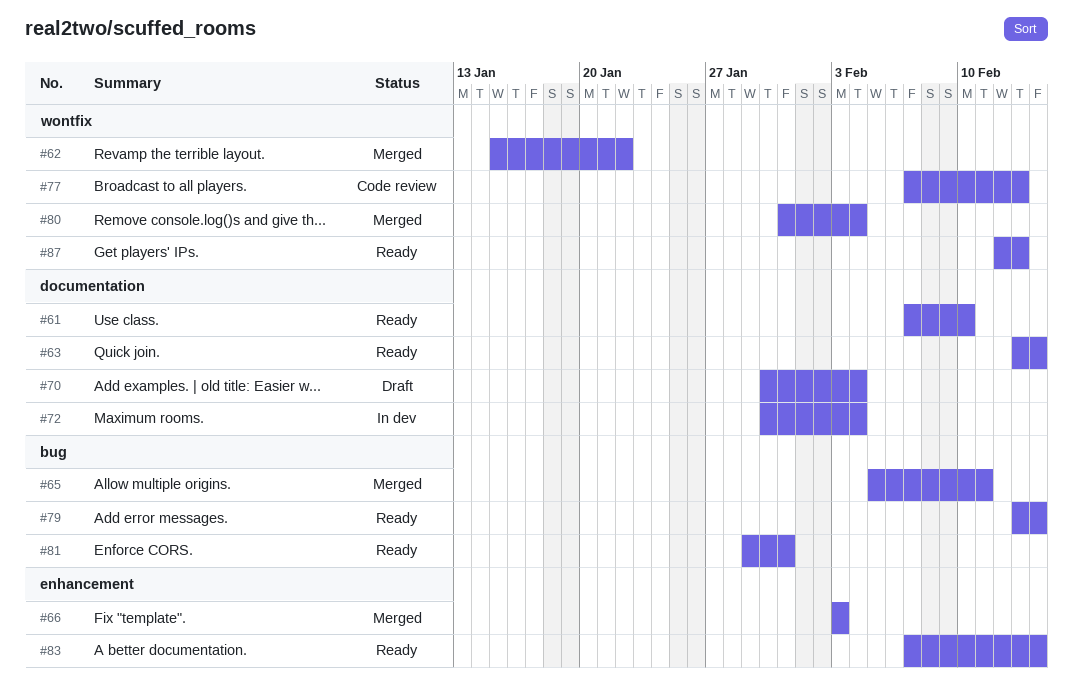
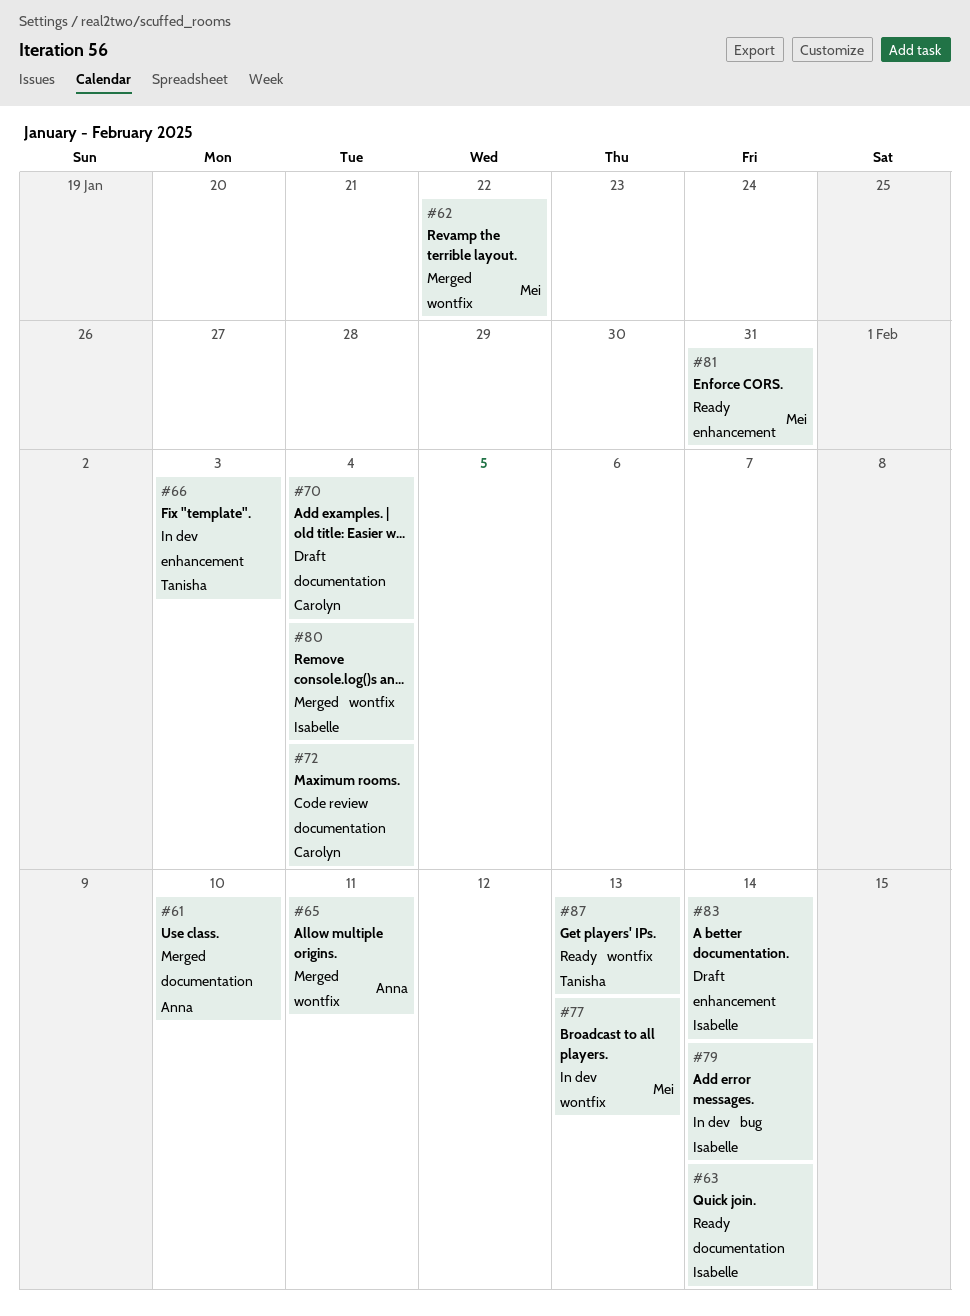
#61, status: Ready -> Merged
#65, label: bug -> wontfix
#66, status: Merged -> In dev
#72, status: In dev -> Code review
#77, status: Code review -> In dev
#79, status: Ready -> In dev
#81, label: bug -> enhancement
#83, status: Ready -> Draft

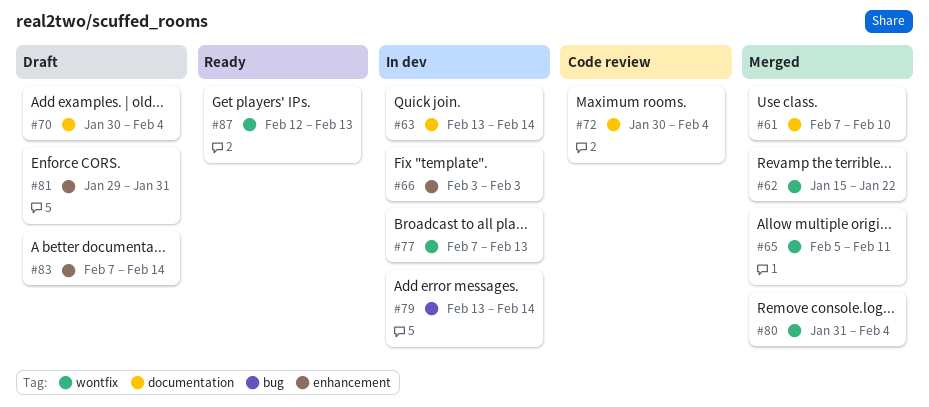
#63, status: Ready -> In dev
#81, status: Ready -> Draft

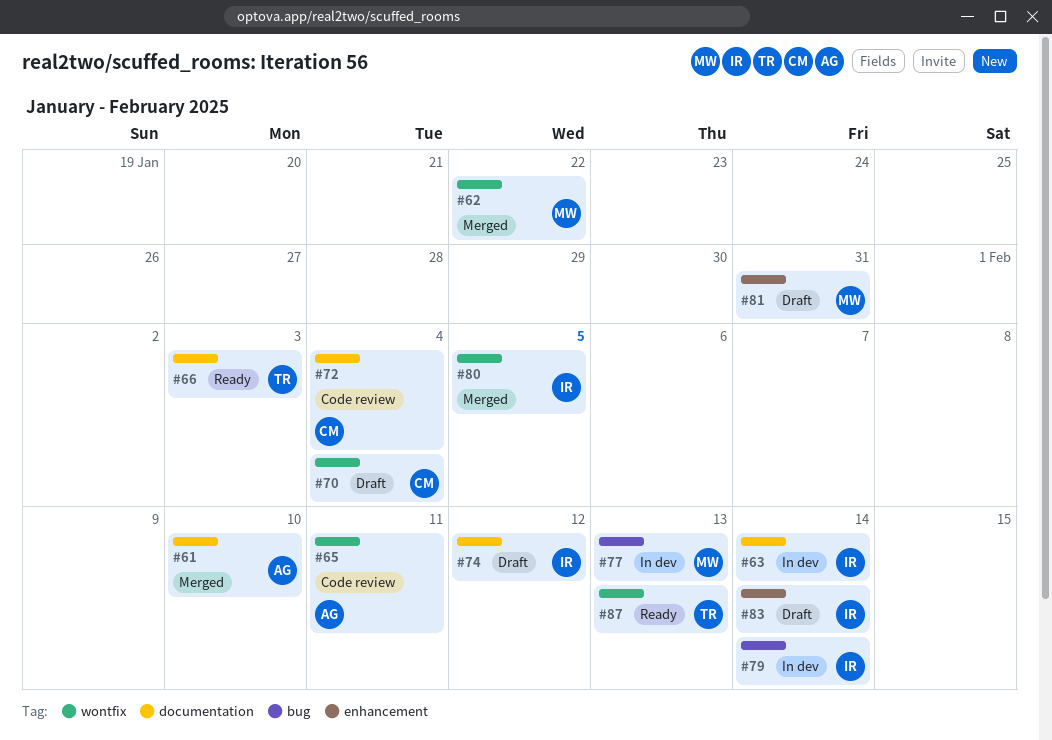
#65, status: Merged -> Code review
#66, status: In dev -> Ready
#66, label: enhancement -> documentation
#70, label: documentation -> wontfix
#74: none -> present
#77, label: wontfix -> bug
#80, due: Feb 4 -> Feb 5

